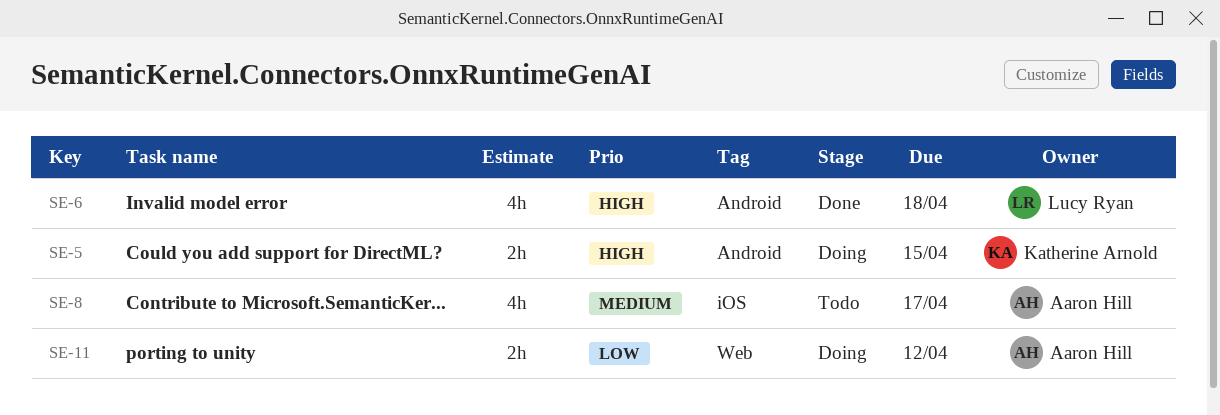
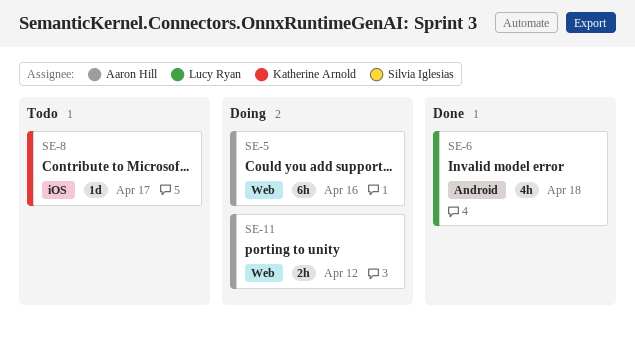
SE-5, owner: Katherine Arnold -> Aaron Hill
SE-5, label: Android -> Web
SE-5, estimate: 2h -> 6h
SE-5, due: Apr 15 -> Apr 16
SE-8, owner: Aaron Hill -> Katherine Arnold
SE-8, estimate: 4h -> 1d

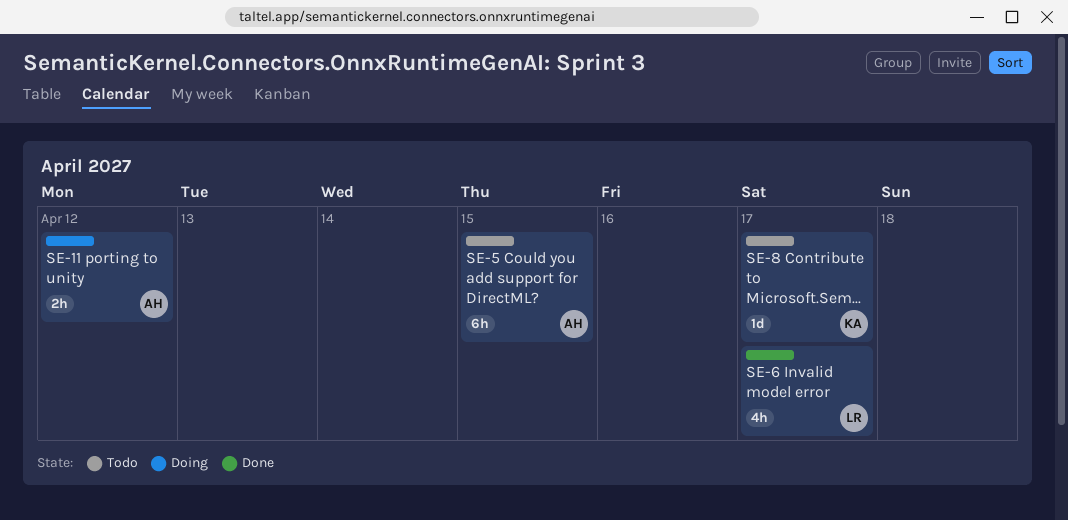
SE-5, status: Doing -> Todo
SE-5, due: Apr 16 -> Apr 15
SE-6, due: Apr 18 -> Apr 17

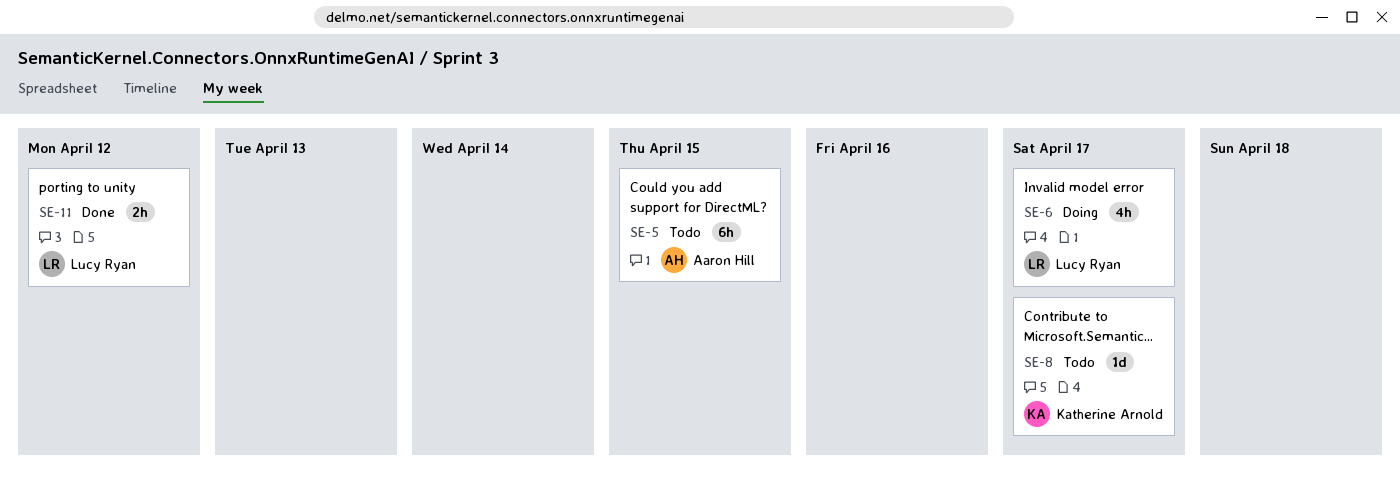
SE-6, status: Done -> Doing
SE-11, status: Doing -> Done
SE-11, owner: Aaron Hill -> Lucy Ryan

